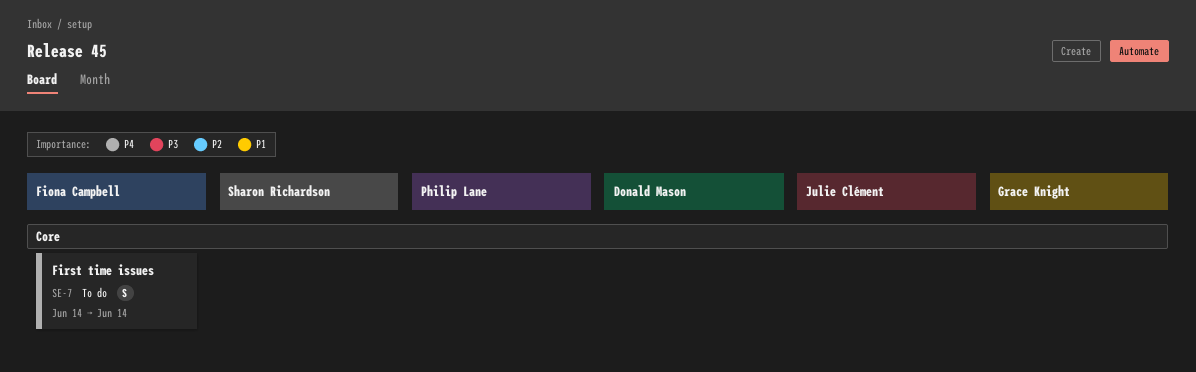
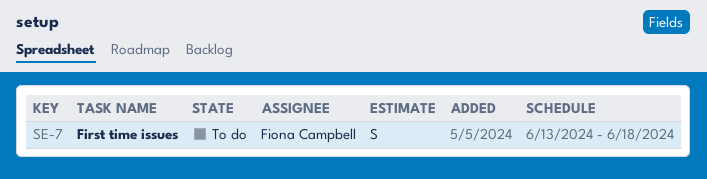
SE-7, start: Jun 14 -> Jun 13
SE-7, due: Jun 14 -> Jun 18

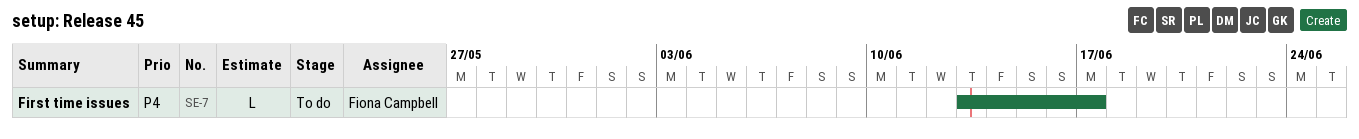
SE-7, estimate: S -> L
SE-7, due: Jun 18 -> Jun 17

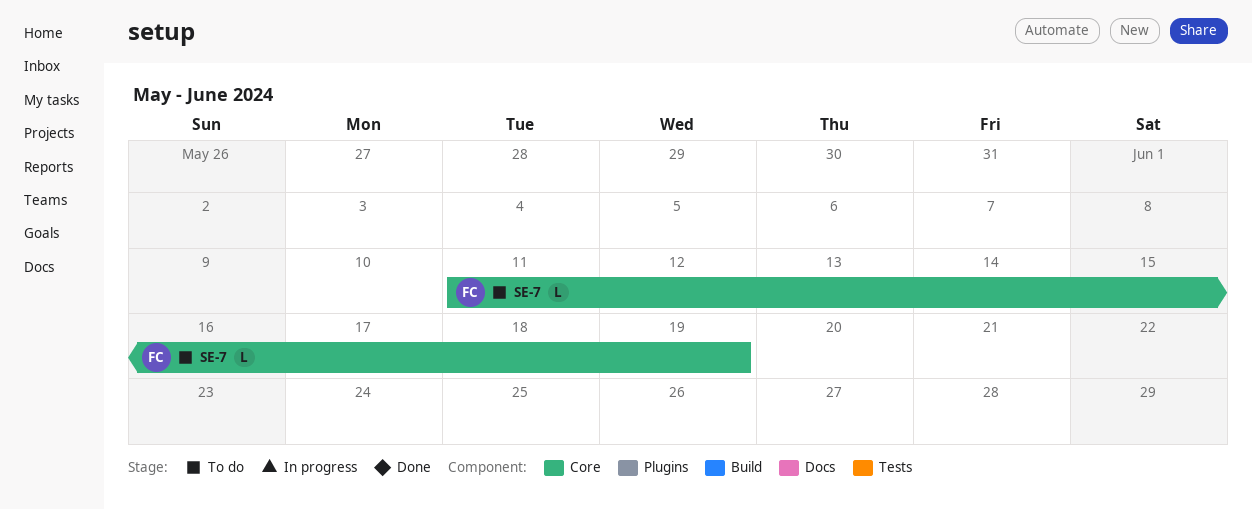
SE-7, start: Jun 13 -> Jun 11
SE-7, due: Jun 17 -> Jun 19

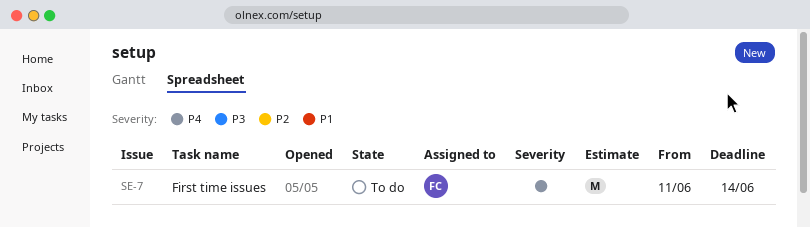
SE-7, estimate: L -> M
SE-7, due: Jun 19 -> Jun 14

